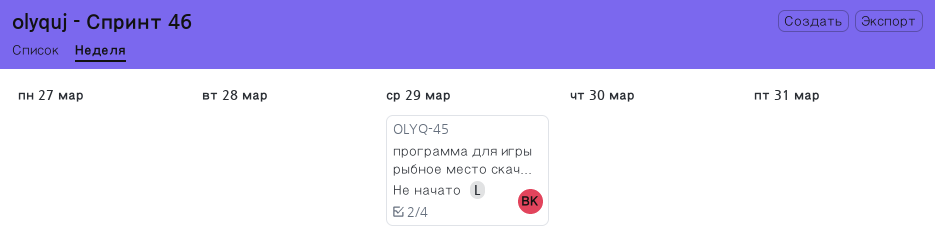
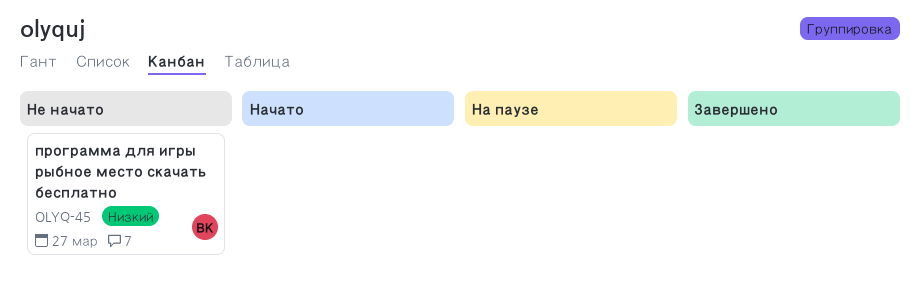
OLYQ-45, due: Mar 29 -> Mar 27

